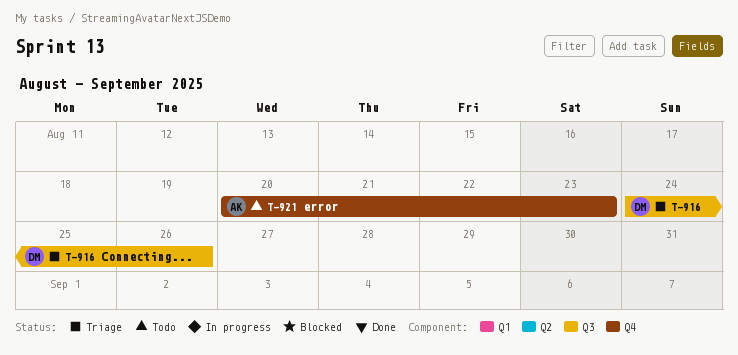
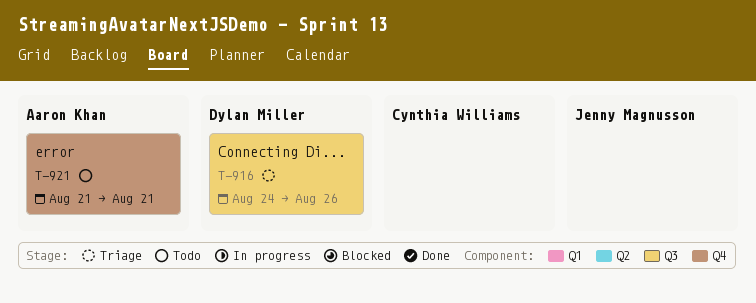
T-921, start: Aug 20 -> Aug 21
T-921, due: Aug 23 -> Aug 21

